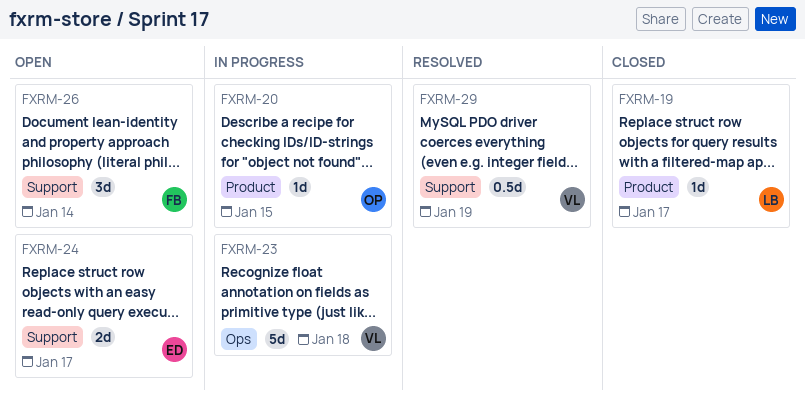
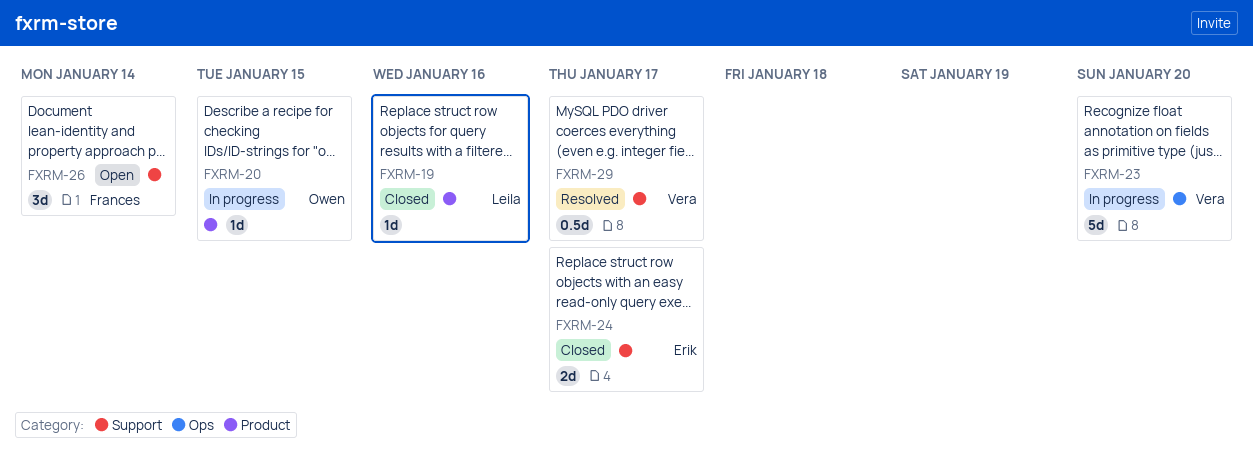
FXRM-19, due: Jan 17 -> Jan 16
FXRM-23, due: Jan 18 -> Jan 20
FXRM-24, status: Open -> Closed
FXRM-29, due: Jan 19 -> Jan 17

